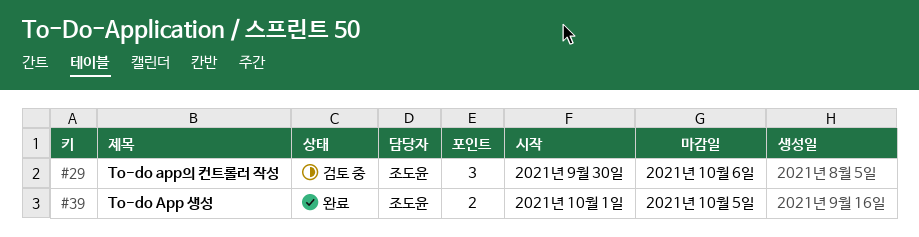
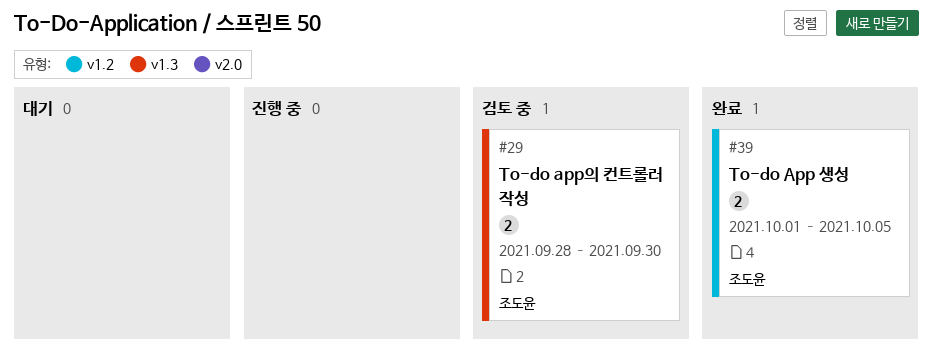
#29, estimate: 3 -> 2
#29, start: Sep 30 -> Sep 28
#29, due: Oct 6 -> Sep 30

